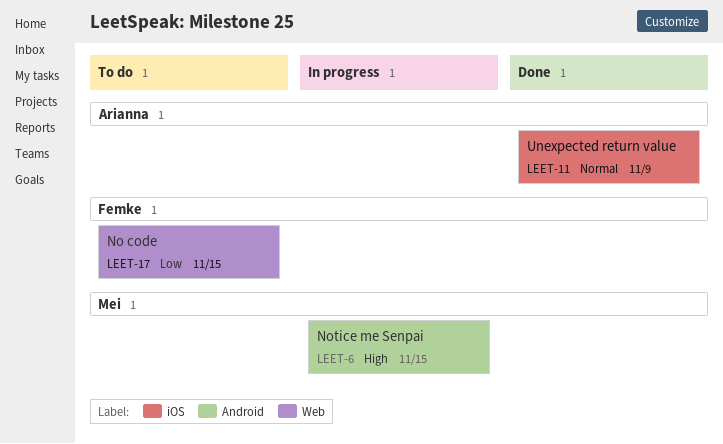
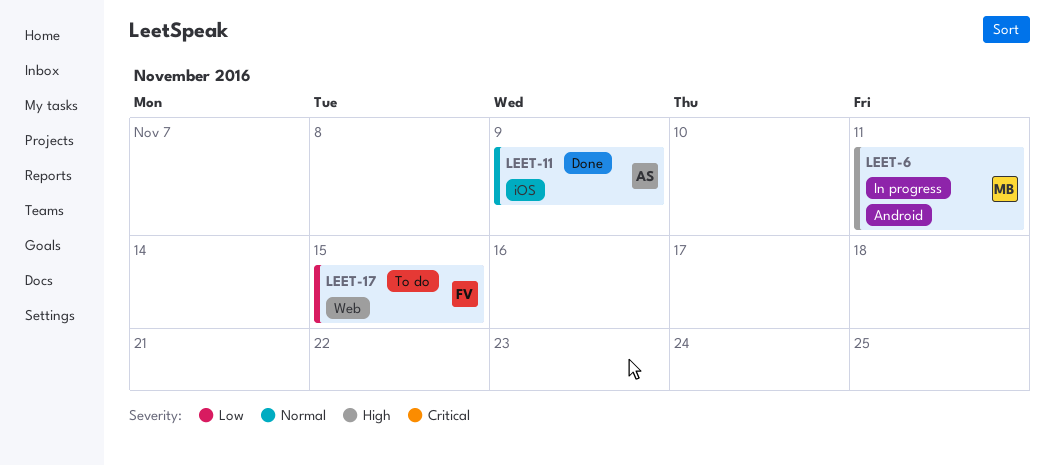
LEET-6, due: Nov 15 -> Nov 11

